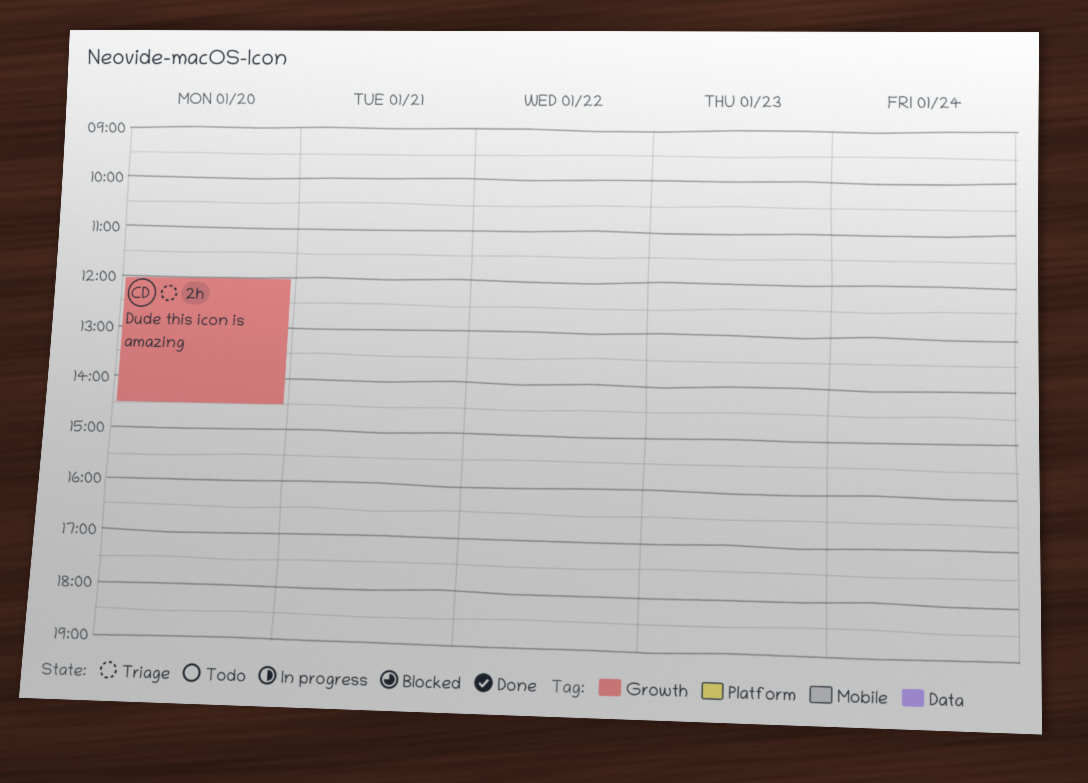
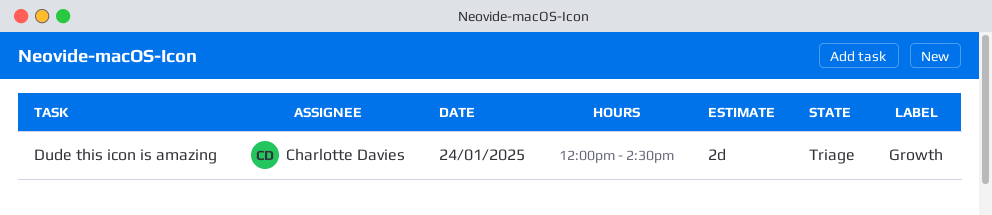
Dude this icon is amazing, estimate: 2h -> 2d
Dude this icon is amazing, day: Jan 20 -> Jan 24

